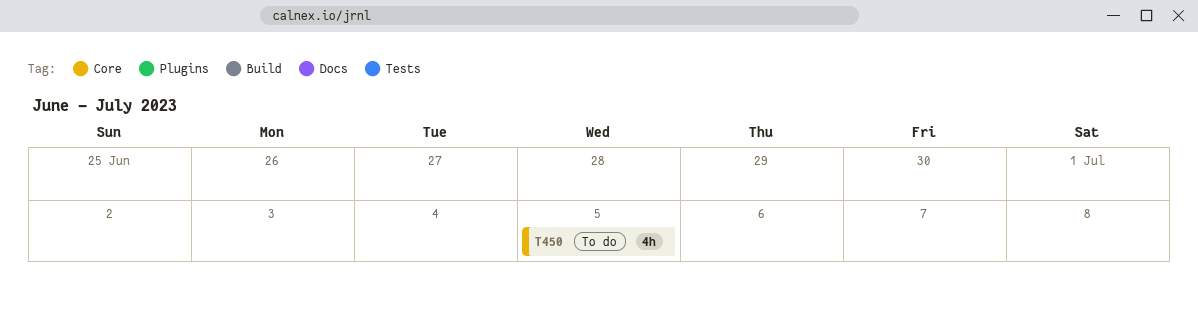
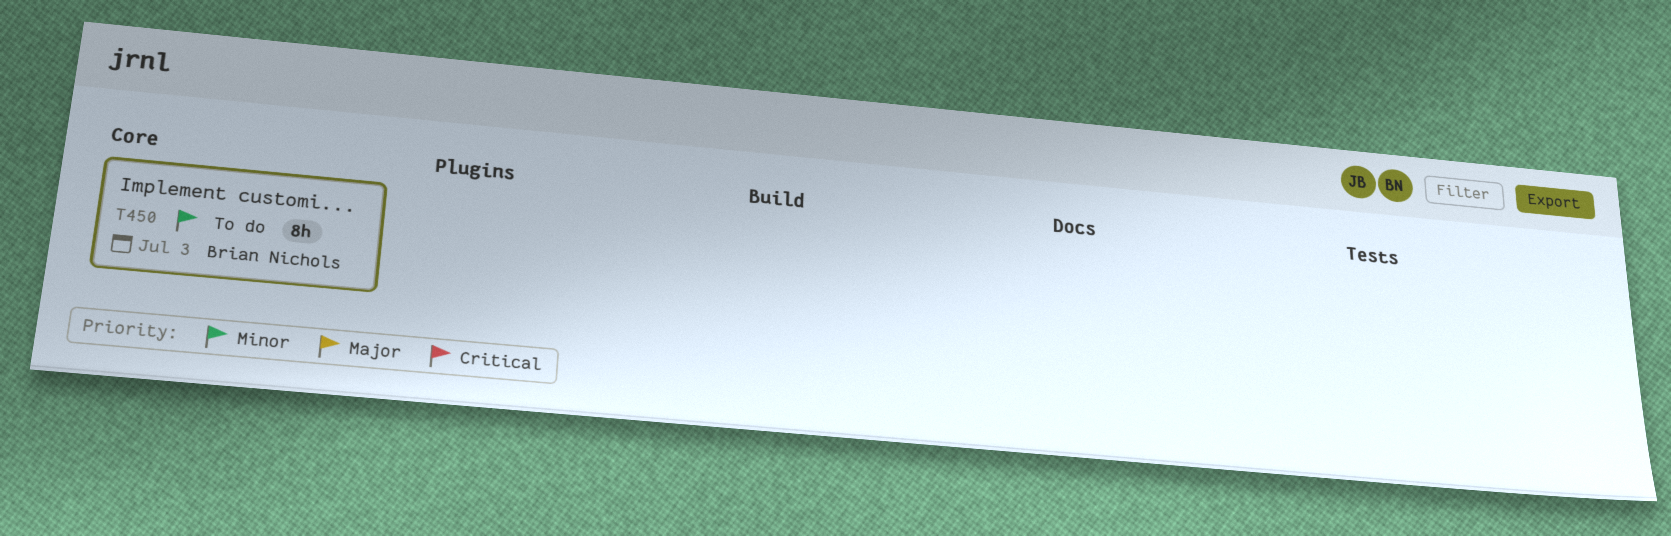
T450, estimate: 4h -> 8h
T450, due: Jul 5 -> Jul 3

